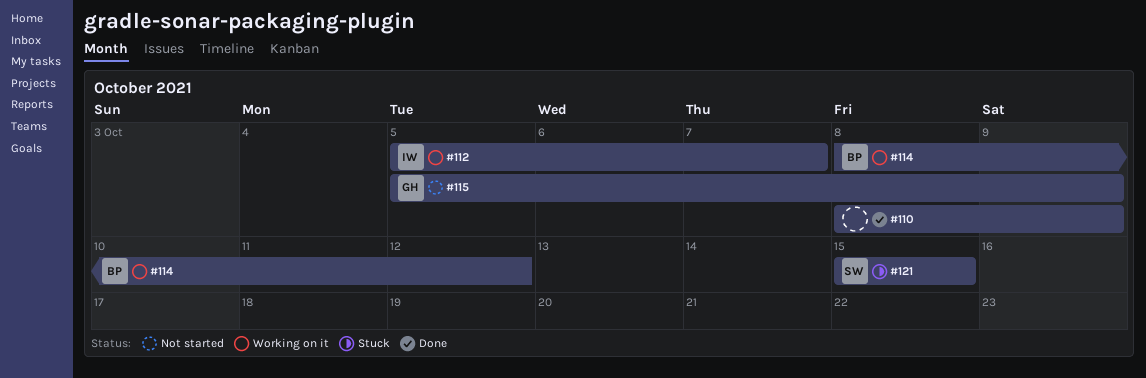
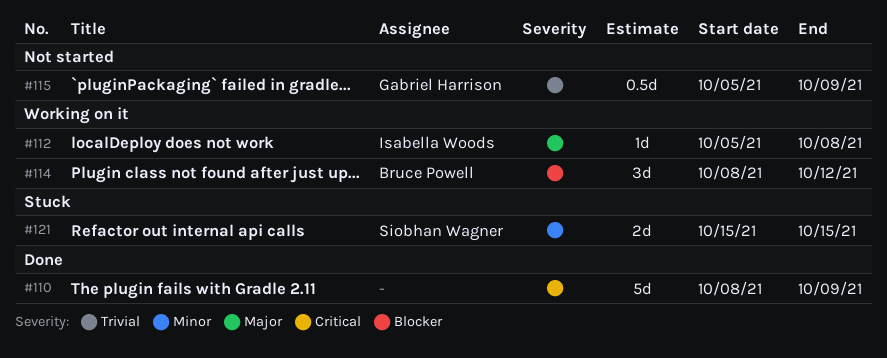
#112, due: Oct 7 -> Oct 8

